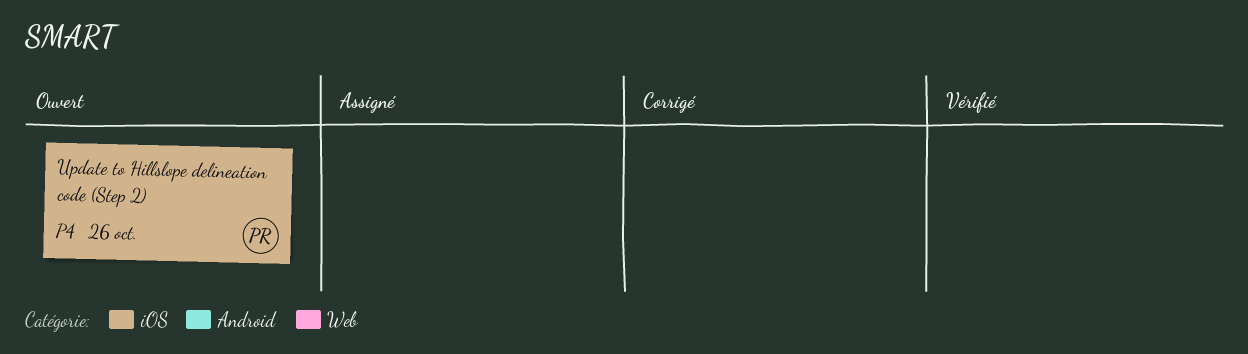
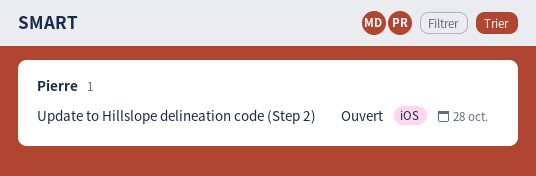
Update to Hillslope delineation code (Step 2), due: Oct 26 -> Oct 28

